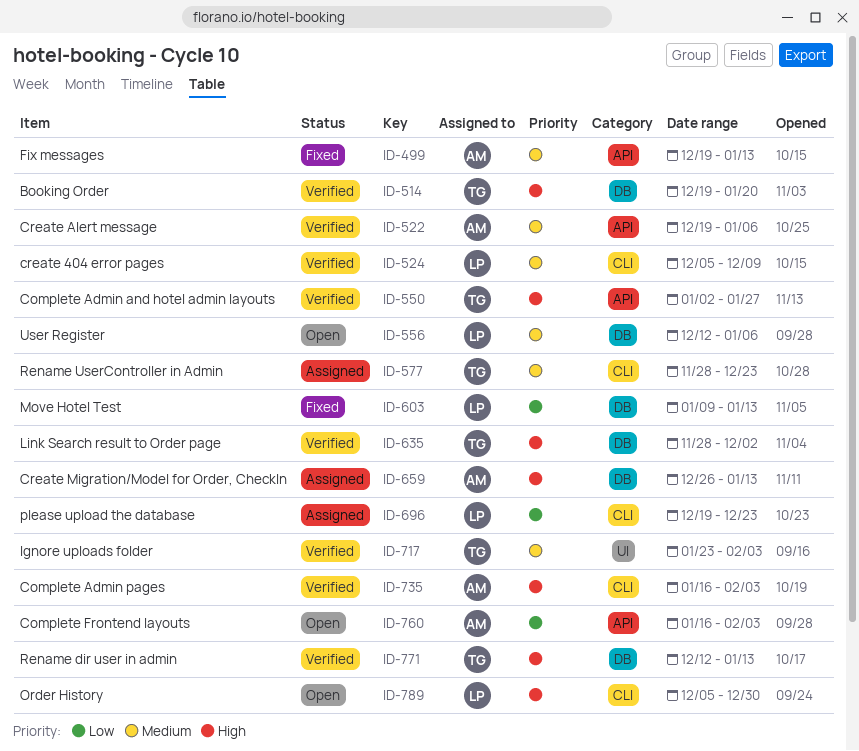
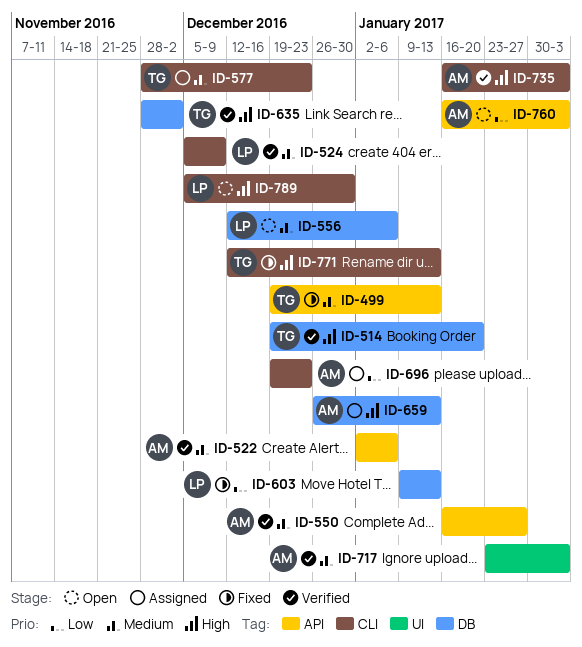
ID-499, owner: AM -> TG
ID-522, start: Dec 19 -> Jan 2
ID-550, owner: TG -> AM
ID-550, priority: High -> Medium
ID-550, start: Jan 2 -> Jan 16
ID-696, owner: LP -> AM
ID-717, owner: TG -> AM
ID-771, status: Verified -> Fixed
ID-771, label: DB -> CLI

